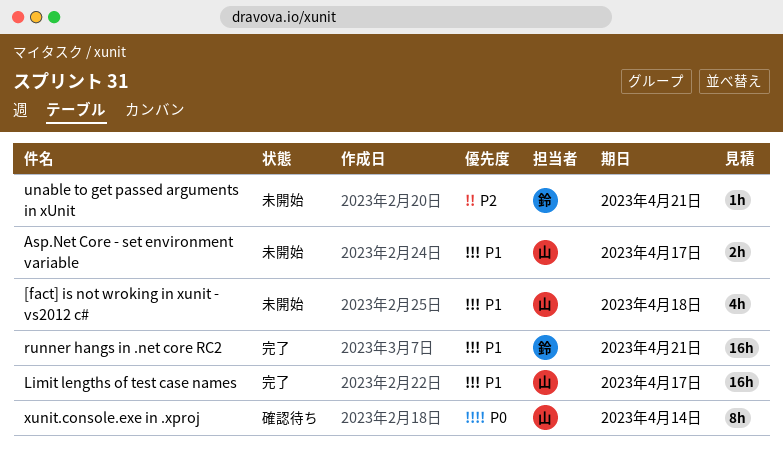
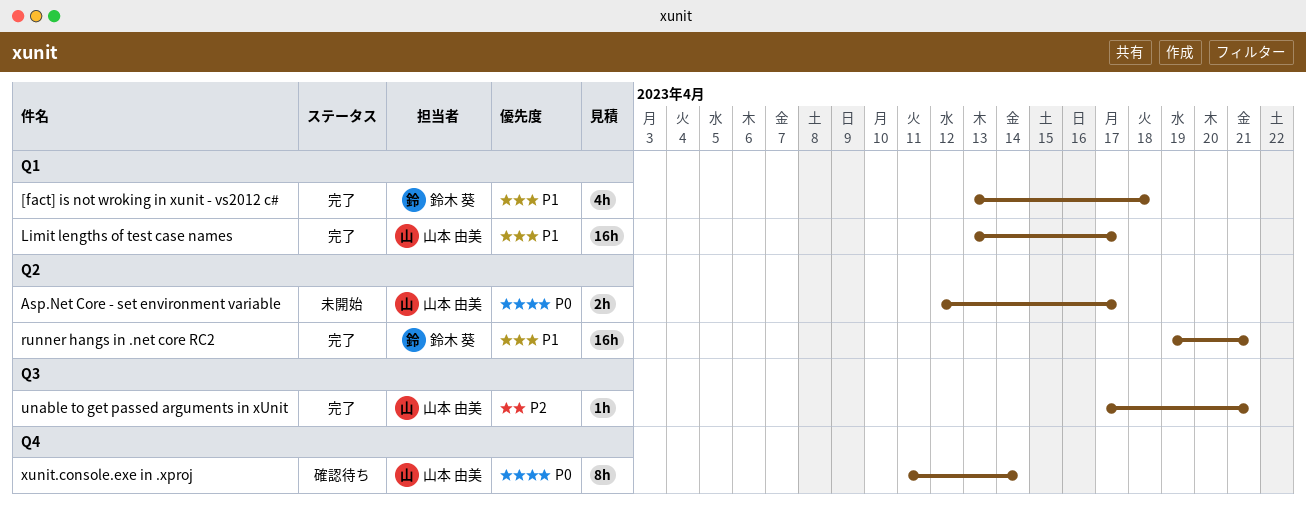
[fact] is not wroking in xunit - vs2012 c#, status: 未開始 -> 完了
[fact] is not wroking in xunit - vs2012 c#, owner: 山本 由美 -> 鈴木 葵
Asp.Net Core - set environment variable, priority: P1 -> P0
unable to get passed arguments in xUnit, status: 未開始 -> 完了
unable to get passed arguments in xUnit, owner: 鈴木 葵 -> 山本 由美

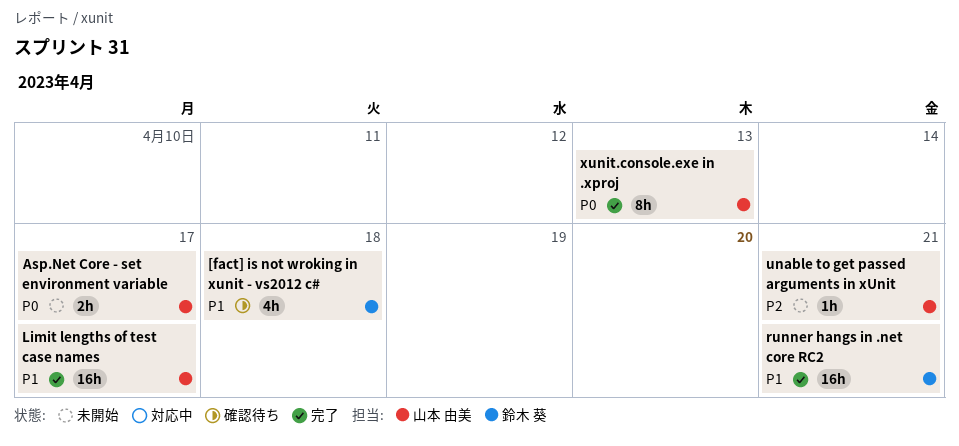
[fact] is not wroking in xunit - vs2012 c#, status: 完了 -> 確認待ち
unable to get passed arguments in xUnit, status: 完了 -> 未開始
xunit.console.exe in .xproj, status: 確認待ち -> 完了
xunit.console.exe in .xproj, due: Apr 14 -> Apr 13

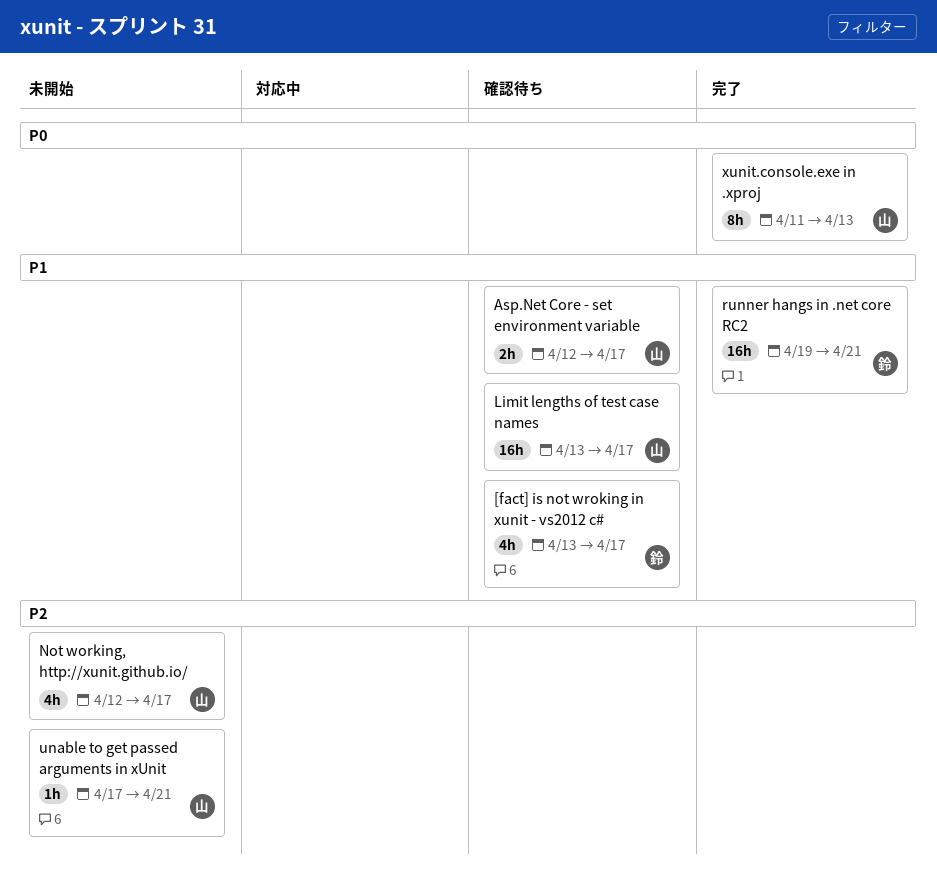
[fact] is not wroking in xunit - vs2012 c#, due: Apr 18 -> Apr 17
Asp.Net Core - set environment variable, status: 未開始 -> 確認待ち
Asp.Net Core - set environment variable, priority: P0 -> P1
Limit lengths of test case names, status: 完了 -> 確認待ち
Not working, http://xunit.github.io/: none -> present

